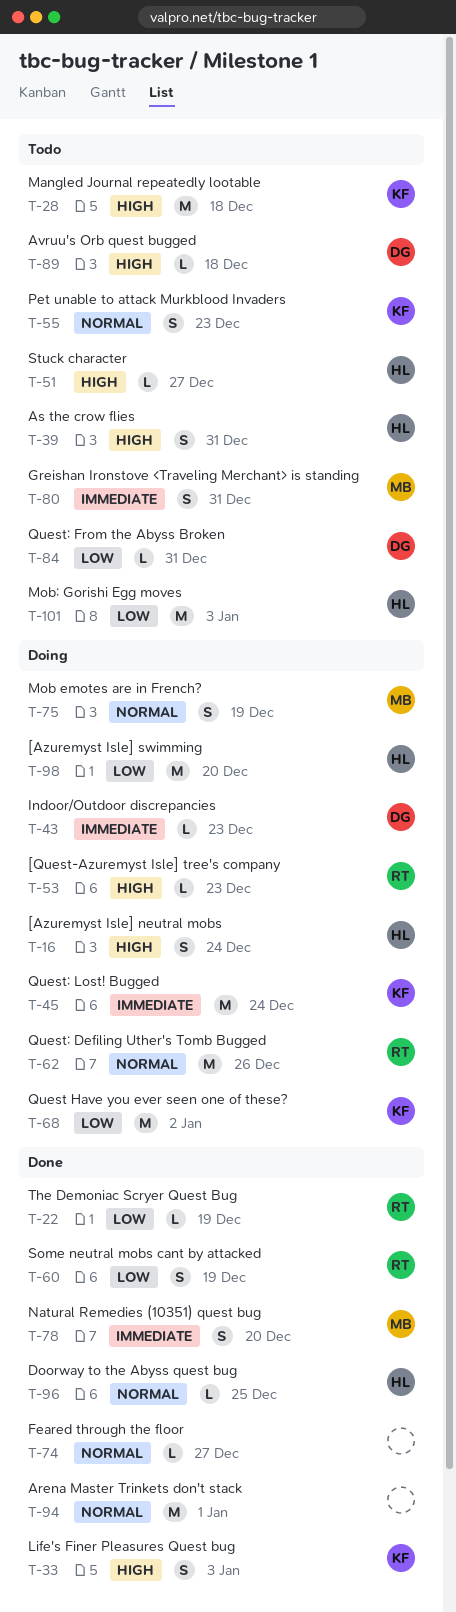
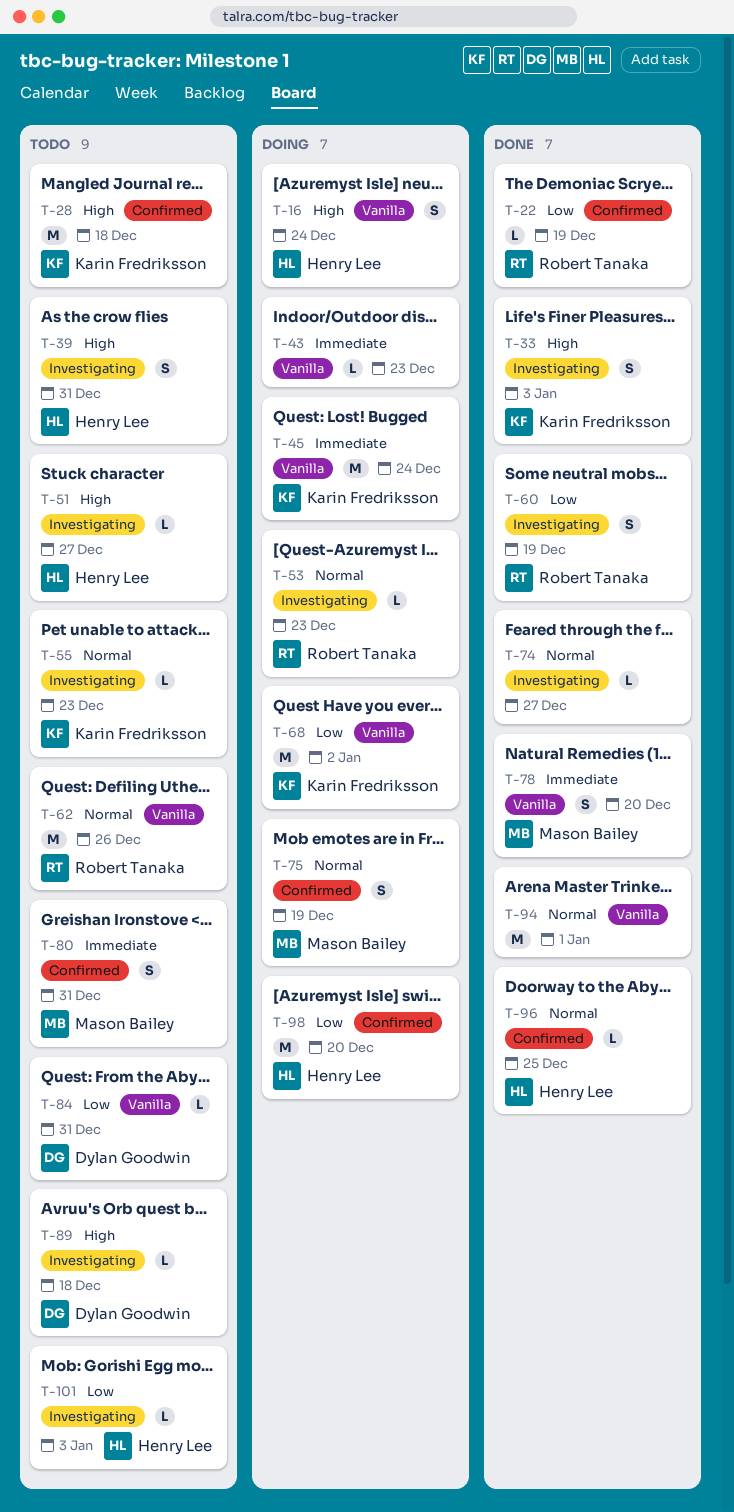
T-43, owner: Dylan Goodwin -> none
T-53, priority: High -> Normal
T-55, estimate: S -> L
T-62, status: Doing -> Todo
T-101, estimate: M -> L

